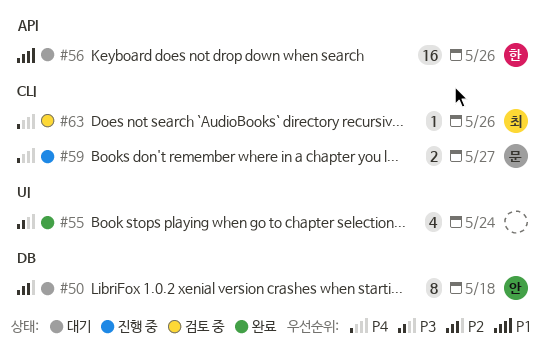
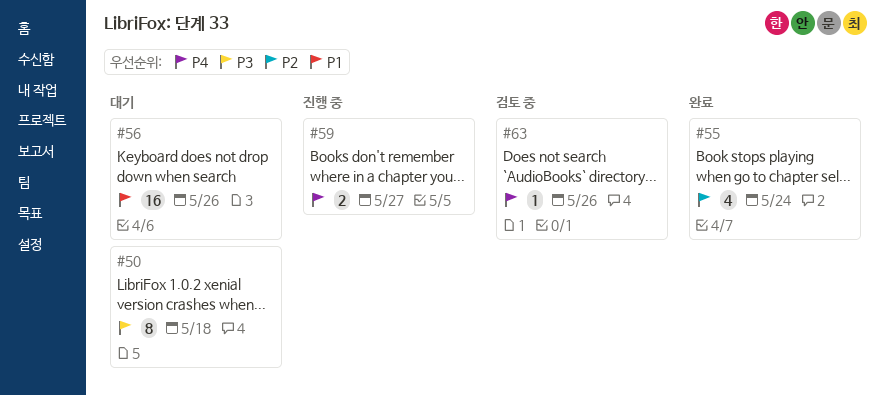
#50, priority: P2 -> P3
#55, priority: P3 -> P2

